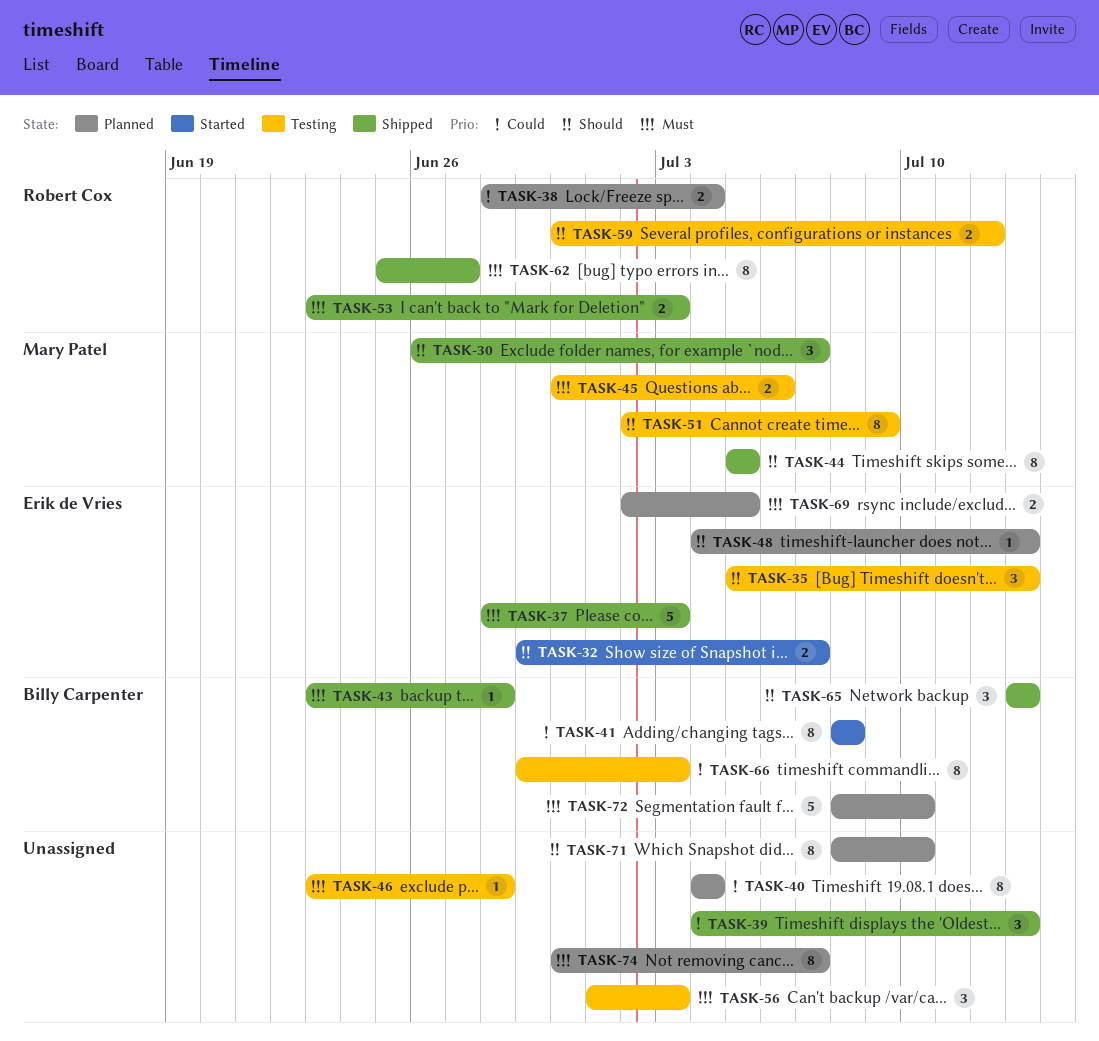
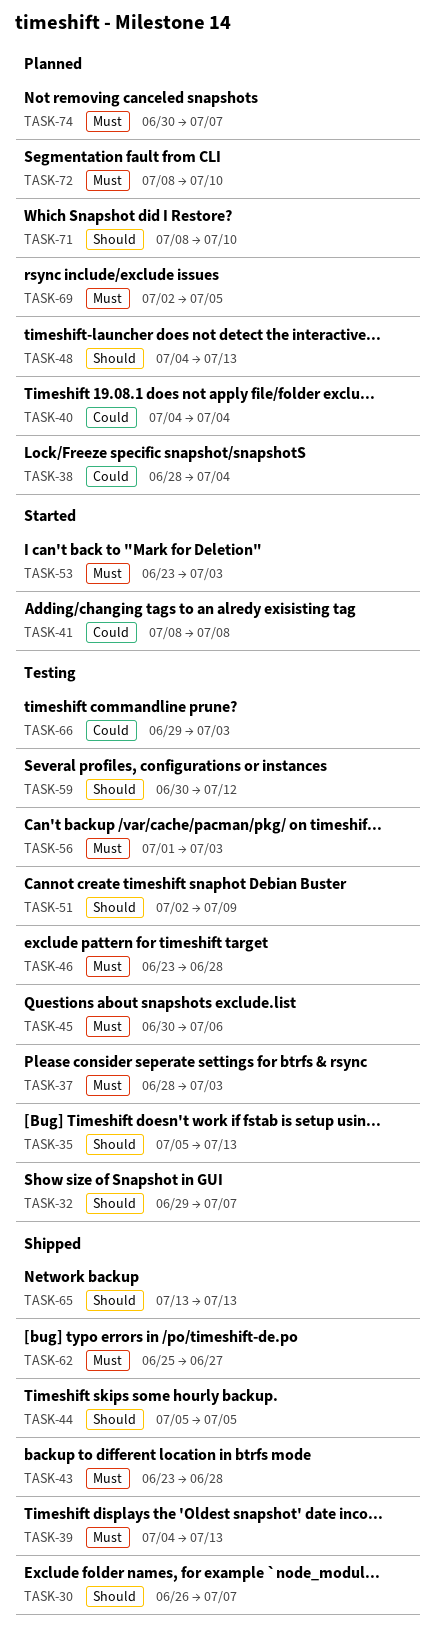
TASK-32, status: Started -> Testing
TASK-37, status: Shipped -> Testing
TASK-39, priority: Could -> Must
TASK-53, status: Shipped -> Started

